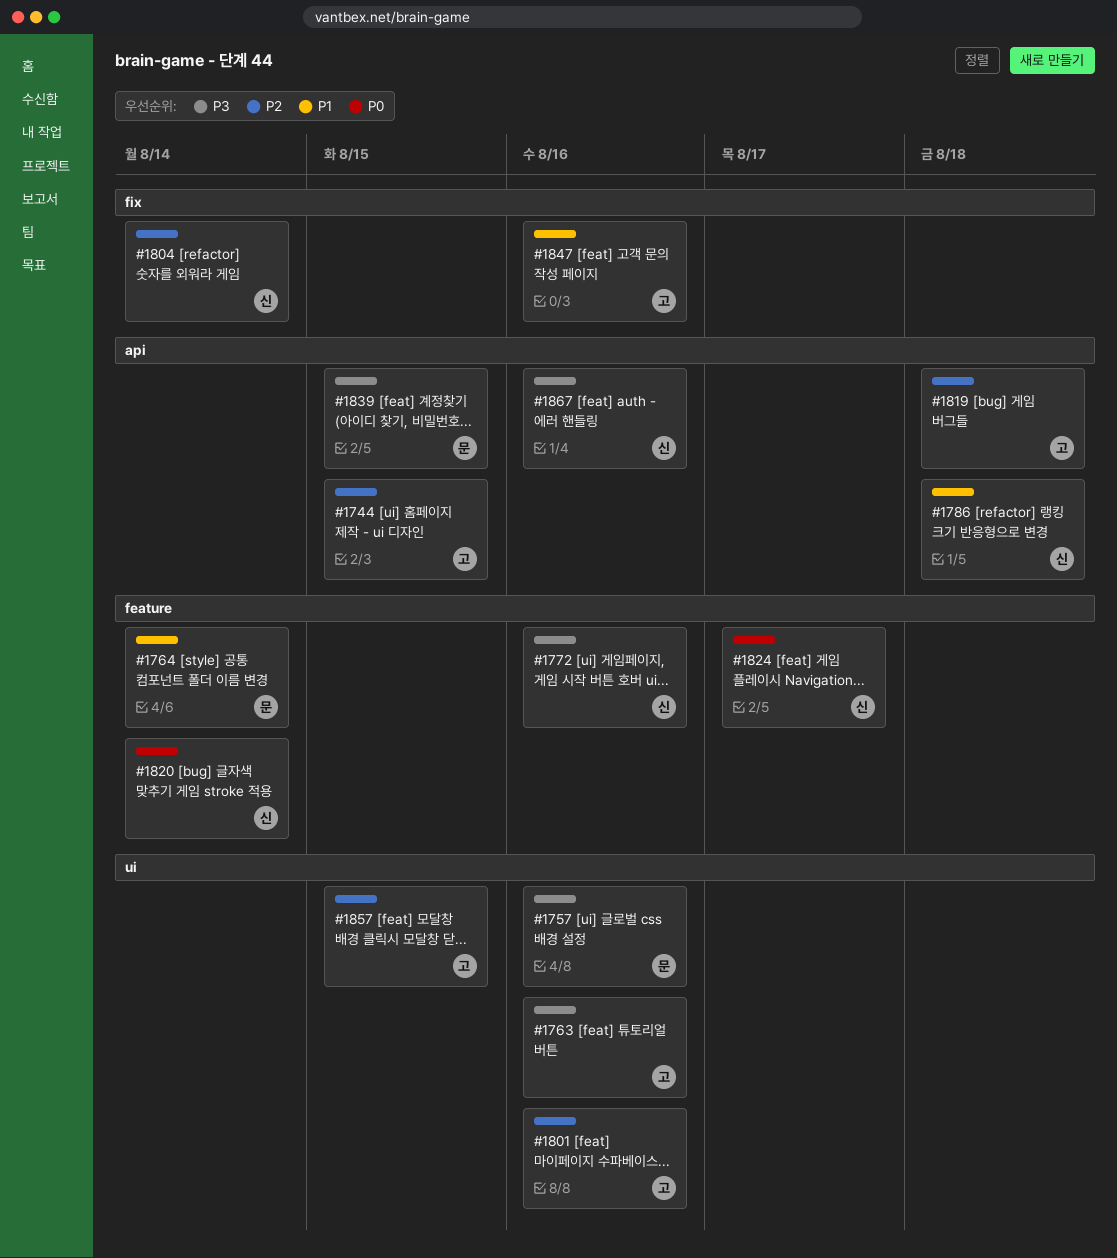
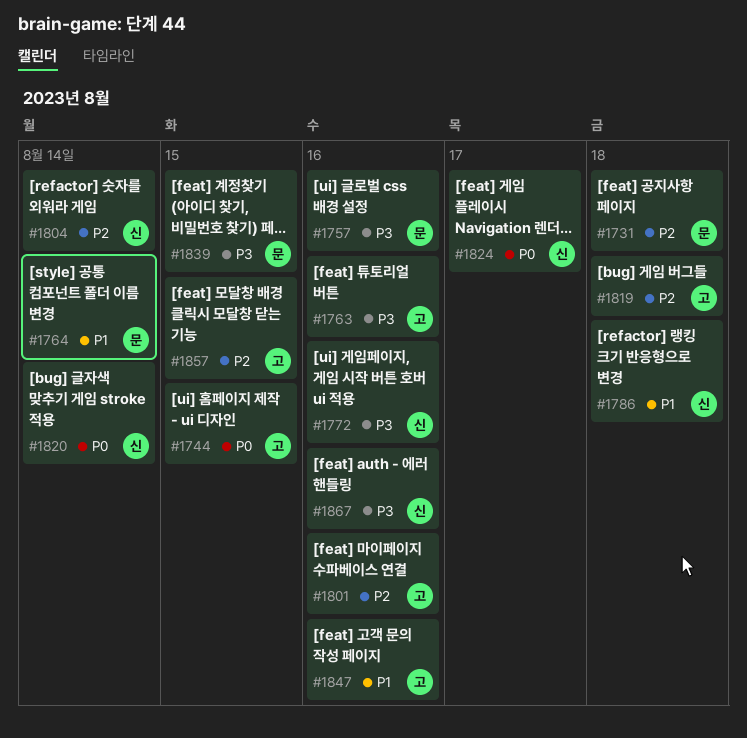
#1731: none -> present
#1744, priority: P2 -> P0

